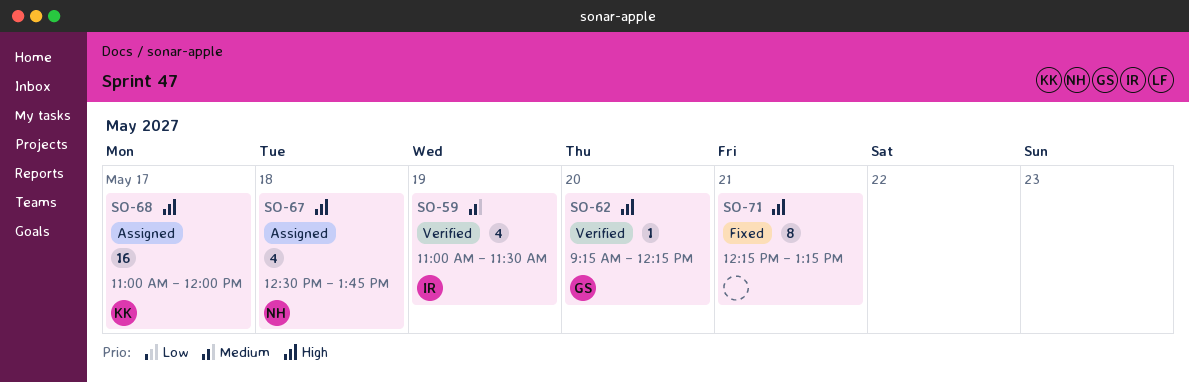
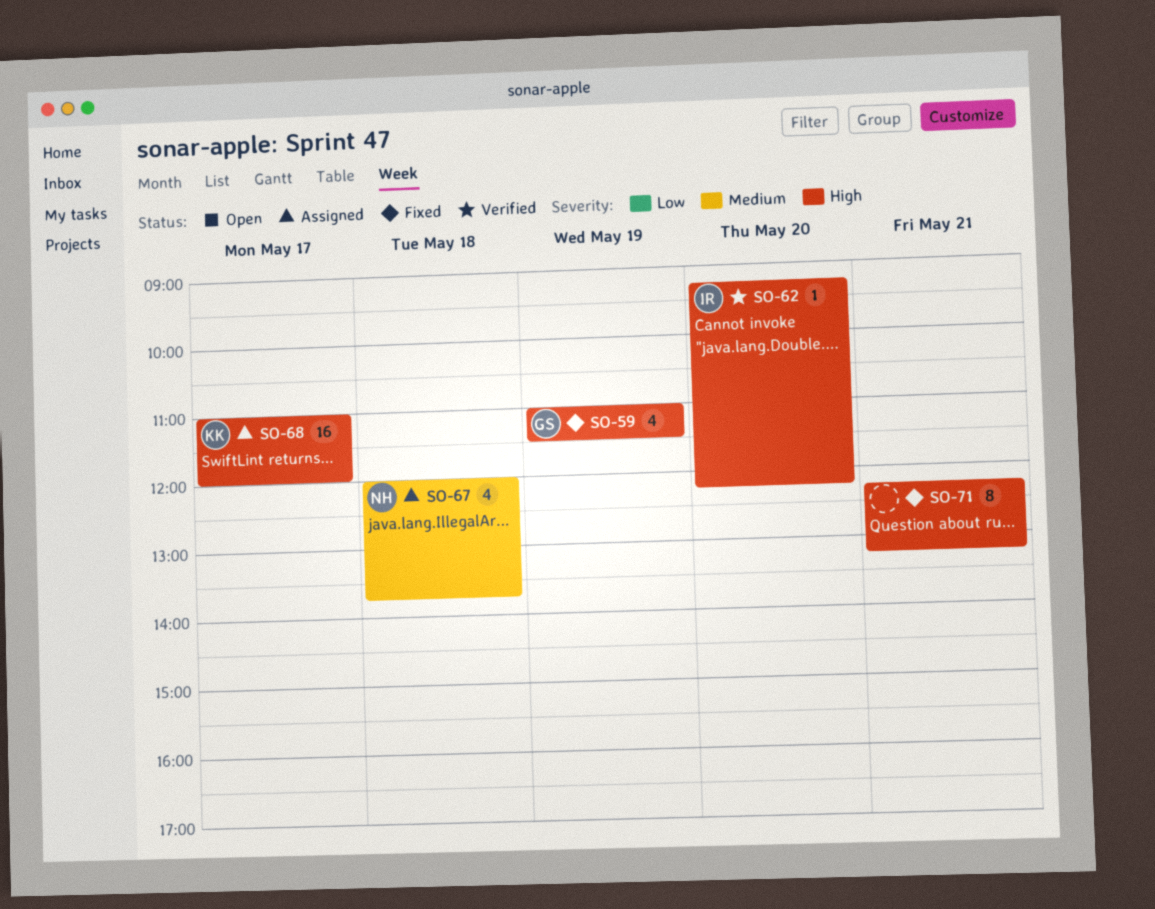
SO-59, status: Verified -> Fixed
SO-59, owner: IR -> GS
SO-59, priority: Medium -> High
SO-62, owner: GS -> IR
SO-67, priority: High -> Medium
SO-67, begins: 12:30 -> 12:00

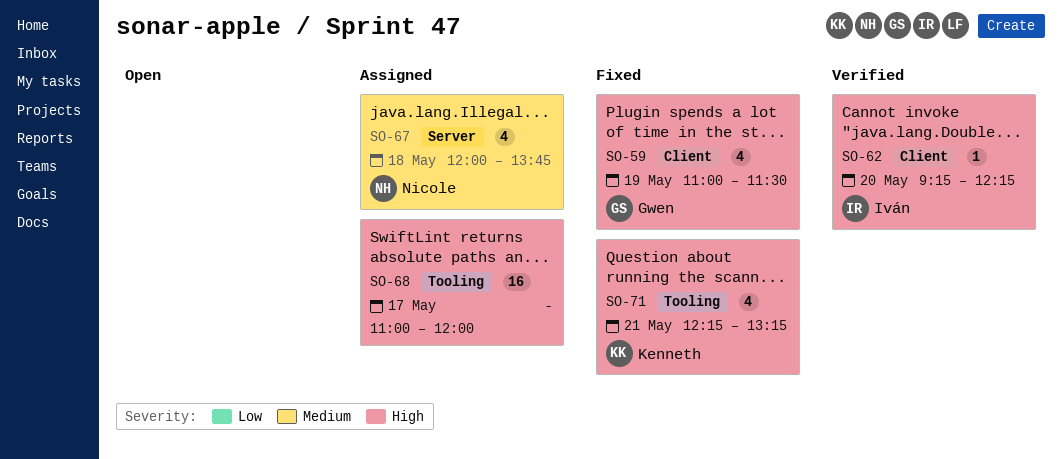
SO-68, owner: Kenneth -> none
SO-71, owner: none -> Kenneth
SO-71, estimate: 8 -> 4

